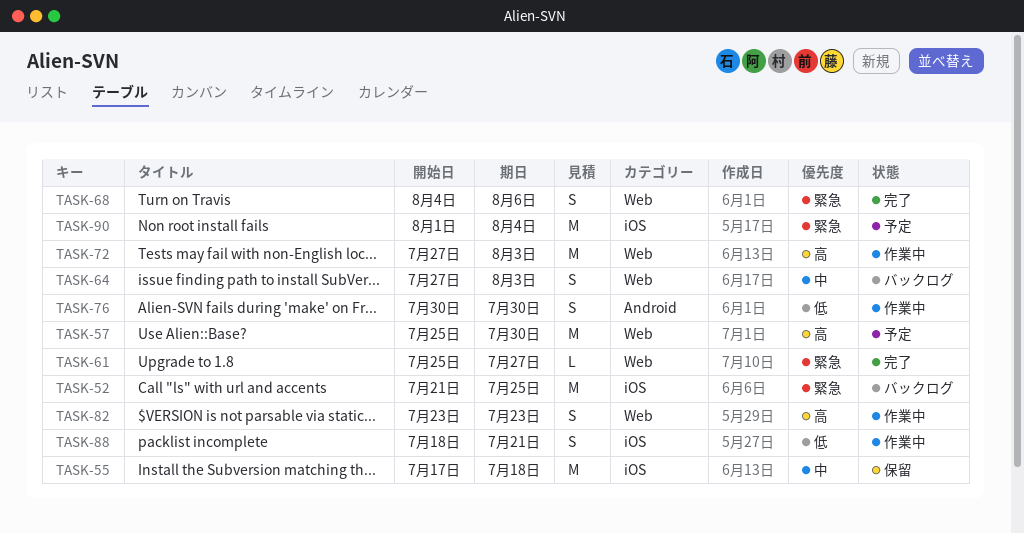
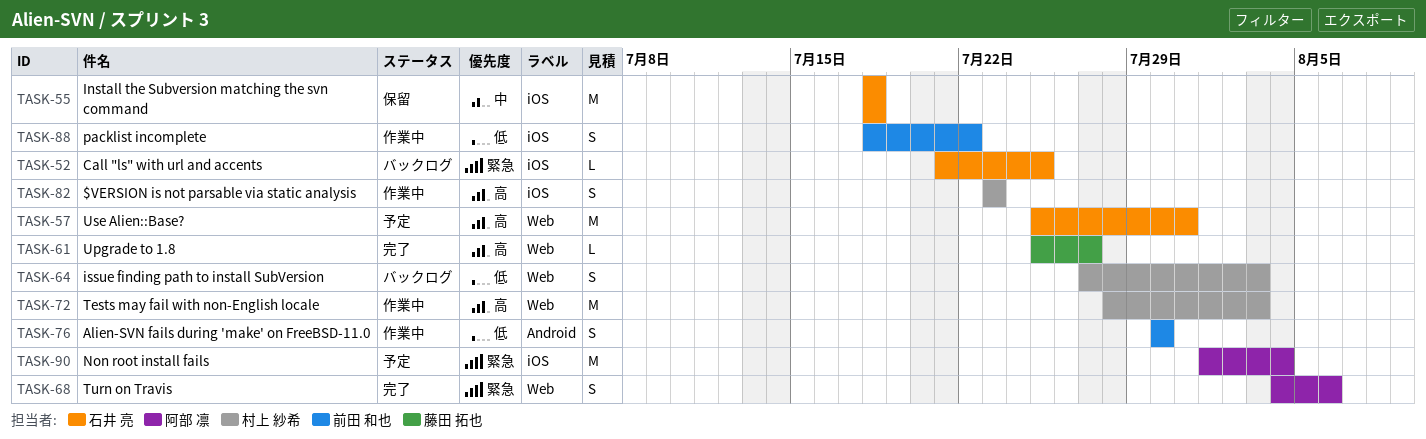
TASK-52, estimate: M -> L
TASK-55, start: Jul 17 -> Jul 18
TASK-57, due: Jul 30 -> Jul 31
TASK-61, priority: 緊急 -> 高
TASK-64, priority: 中 -> 低
TASK-72, start: Jul 27 -> Jul 28
TASK-82, label: Web -> iOS
TASK-88, due: Jul 21 -> Jul 22

